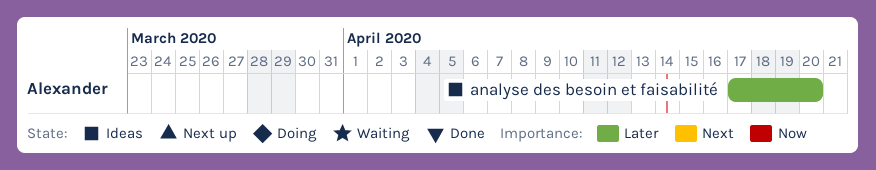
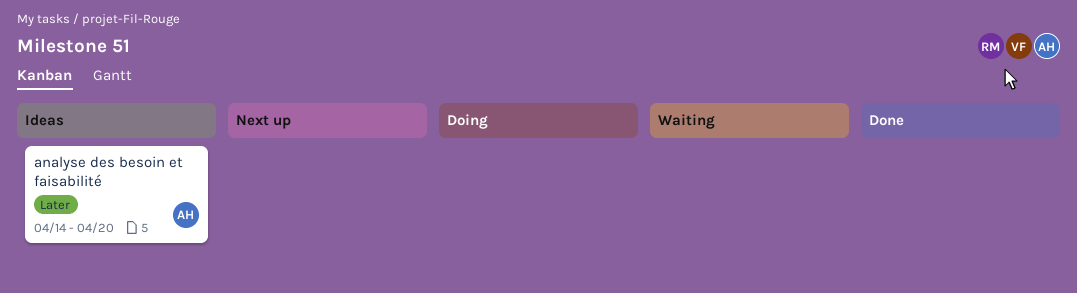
analyse des besoin et faisabilité, start: Apr 17 -> Apr 14

